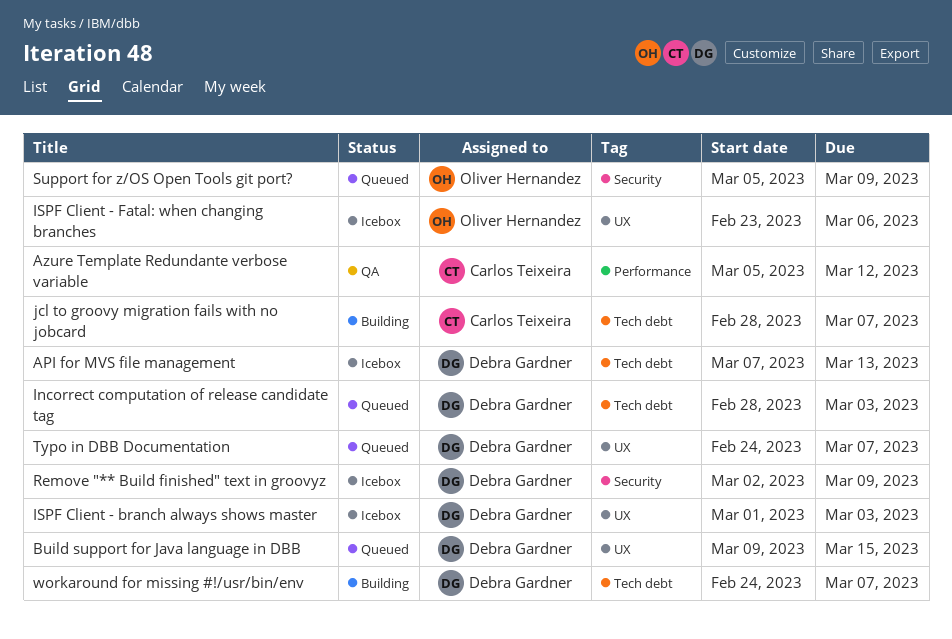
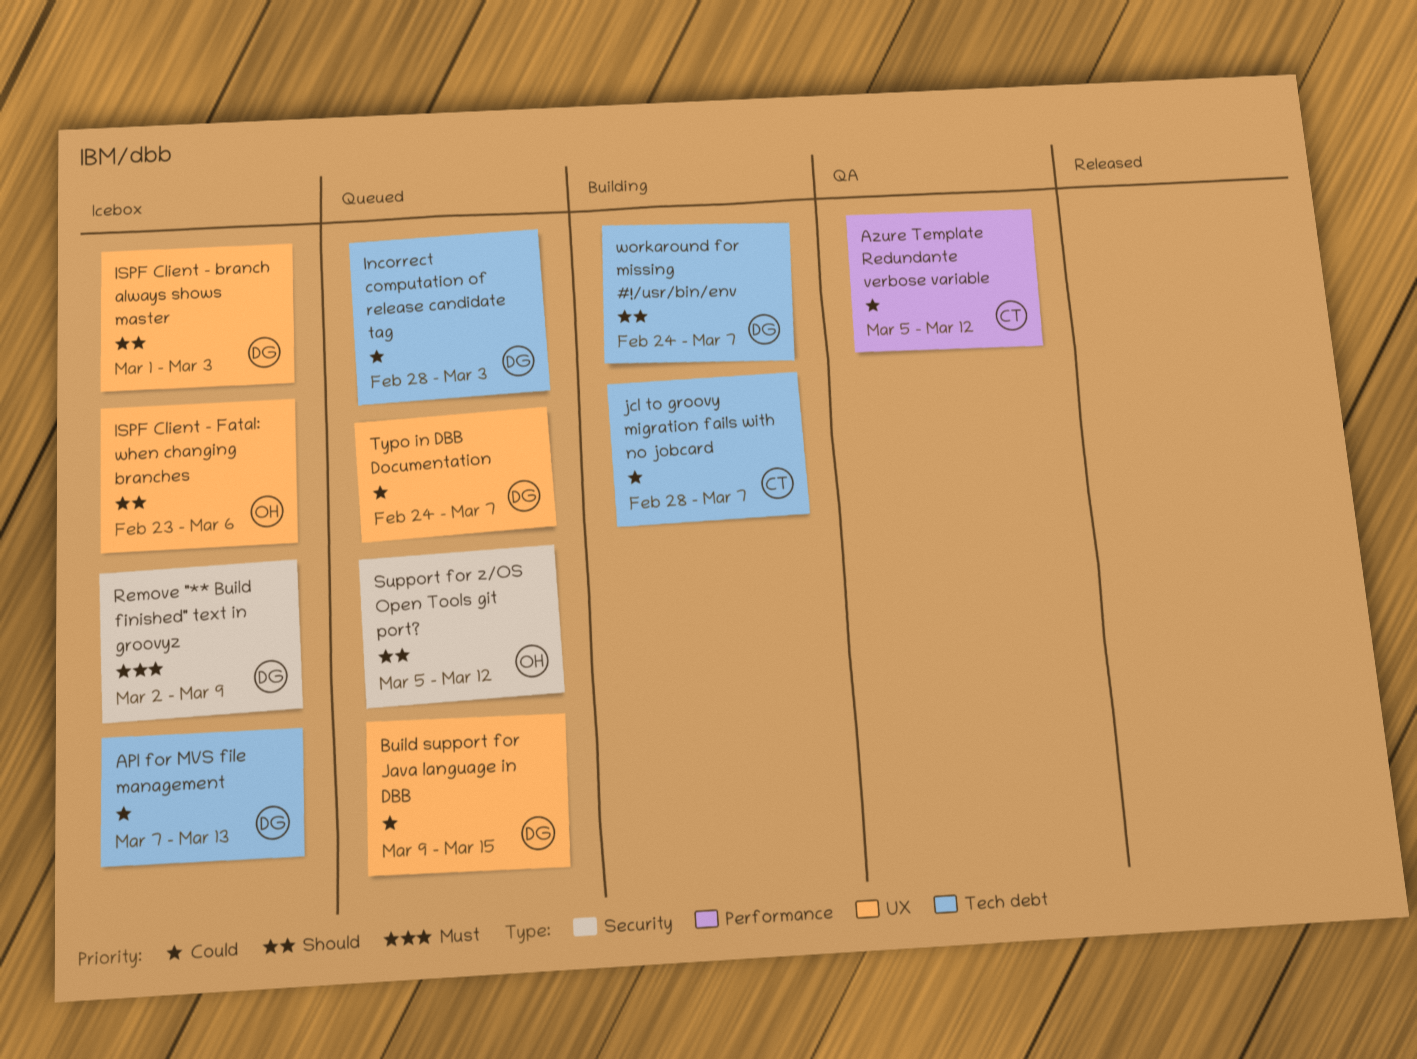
Support for z/OS Open Tools git port?, due: Mar 9 -> Mar 12

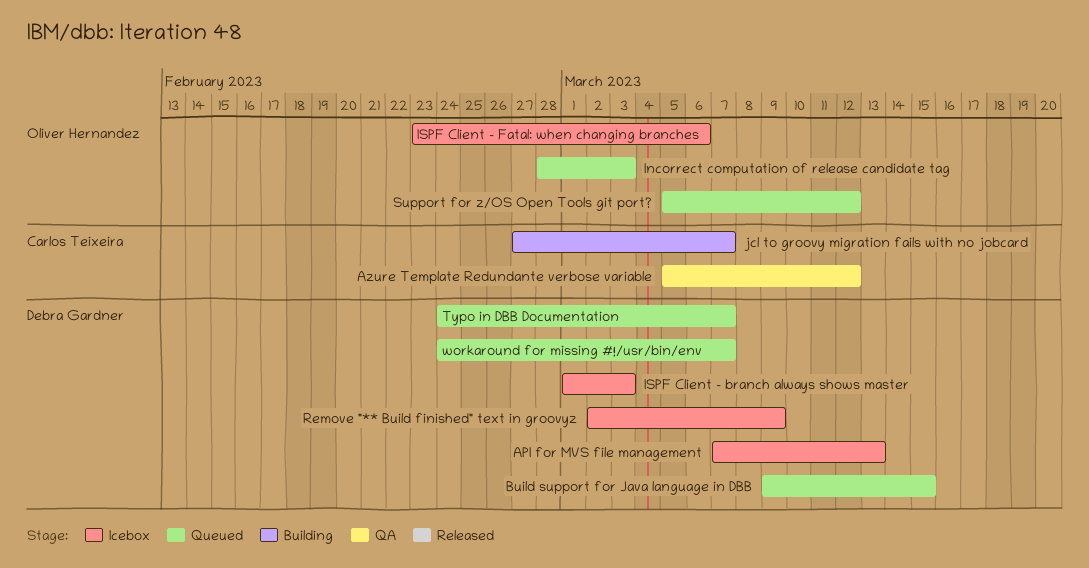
Incorrect computation of release candidate tag, owner: Debra Gardner -> Oliver Hernandez
jcl to groovy migration fails with no jobcard, start: Feb 28 -> Feb 27
workaround for missing #!/usr/bin/env, status: Building -> Queued

